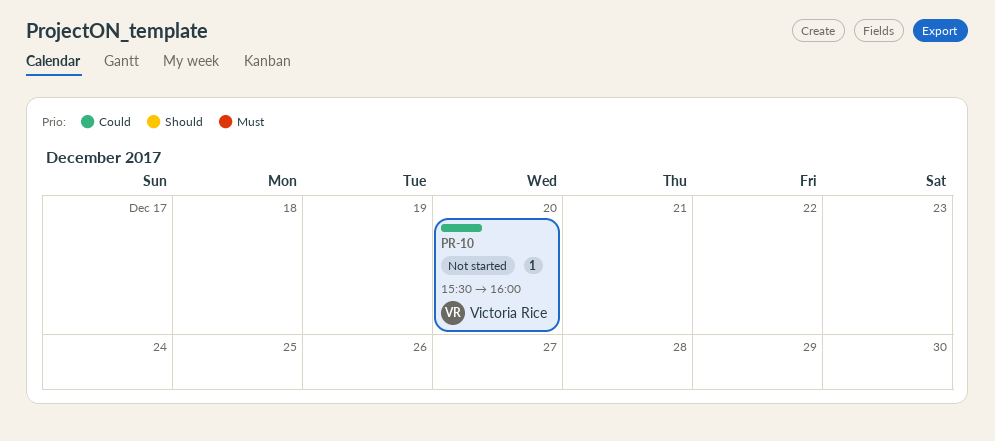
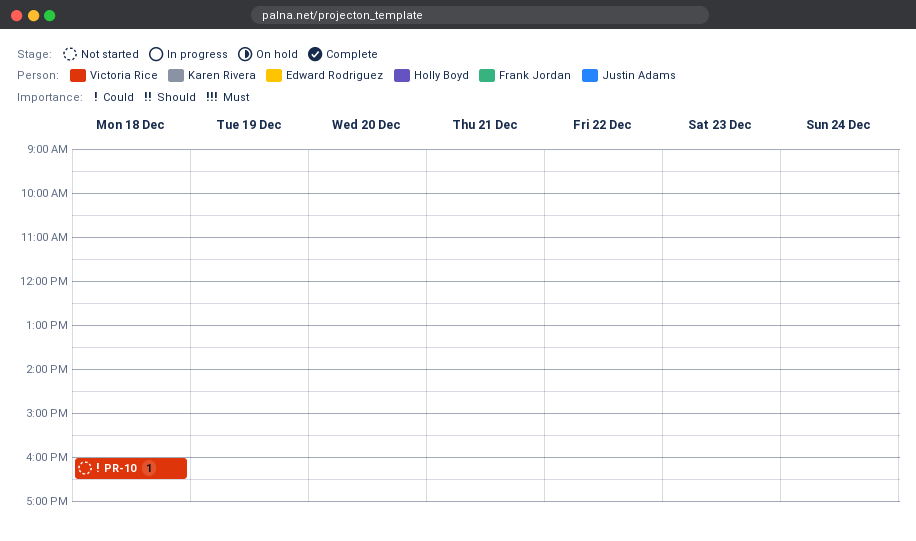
PR-10, day: Dec 20 -> Dec 18
PR-10, begins: 15:30 -> 16:00
PR-10, ends: 16:00 -> 16:30

